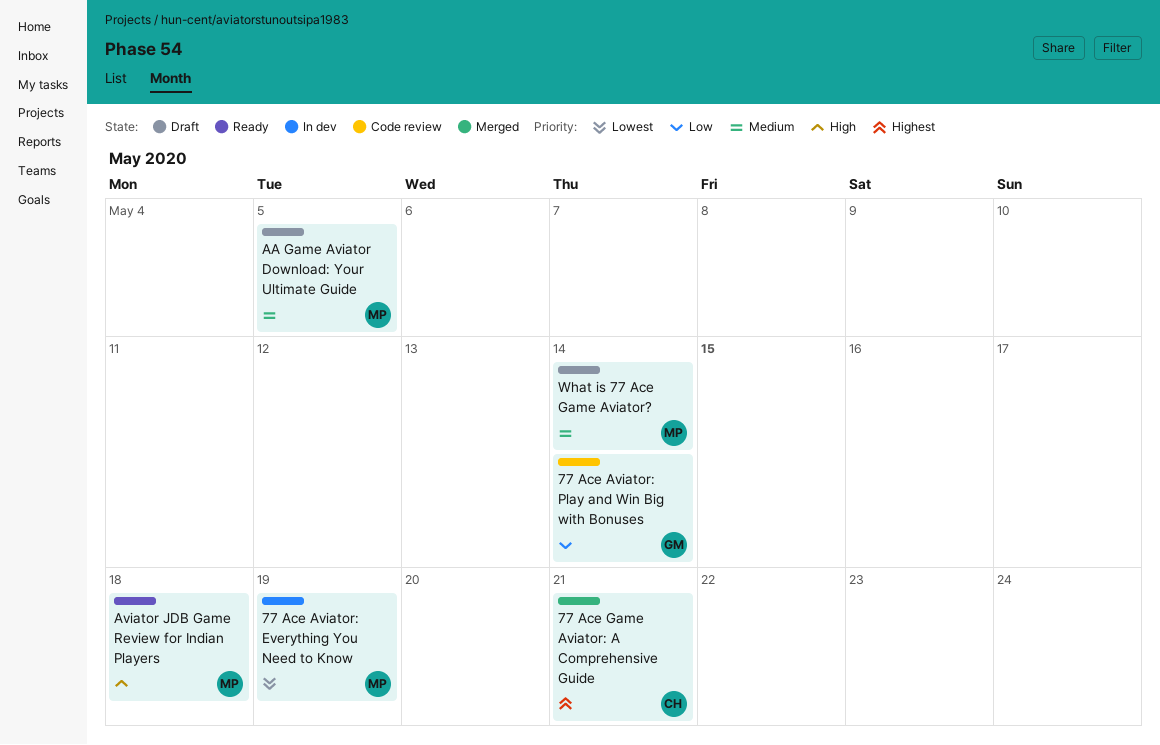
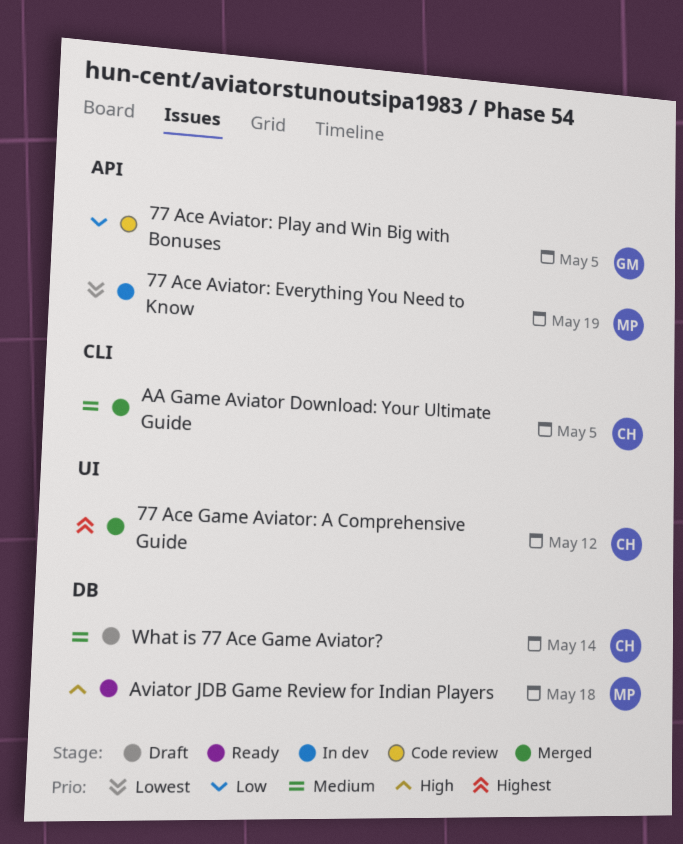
77 Ace Aviator: Play and Win Big with Bonuses, due: May 14 -> May 5
77 Ace Game Aviator: A Comprehensive Guide, due: May 21 -> May 12
AA Game Aviator Download: Your Ultimate Guide, status: Draft -> Merged
AA Game Aviator Download: Your Ultimate Guide, owner: MP -> CH
What is 77 Ace Game Aviator?, owner: MP -> CH

